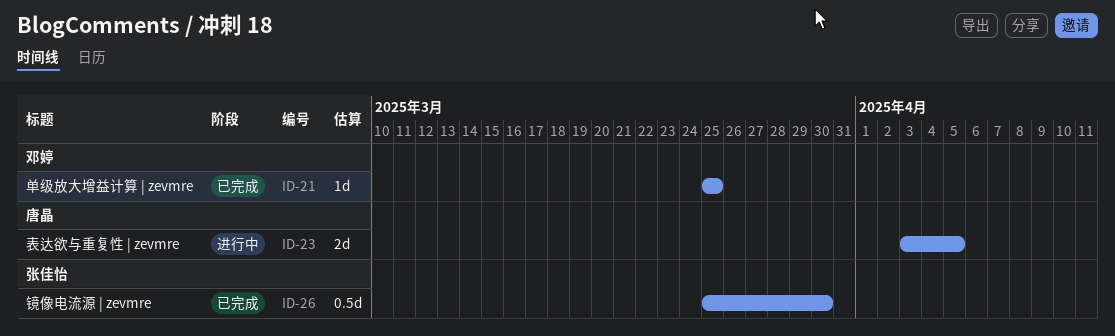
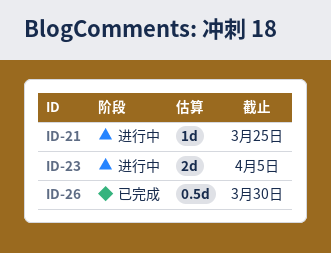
ID-21, status: 已完成 -> 进行中

